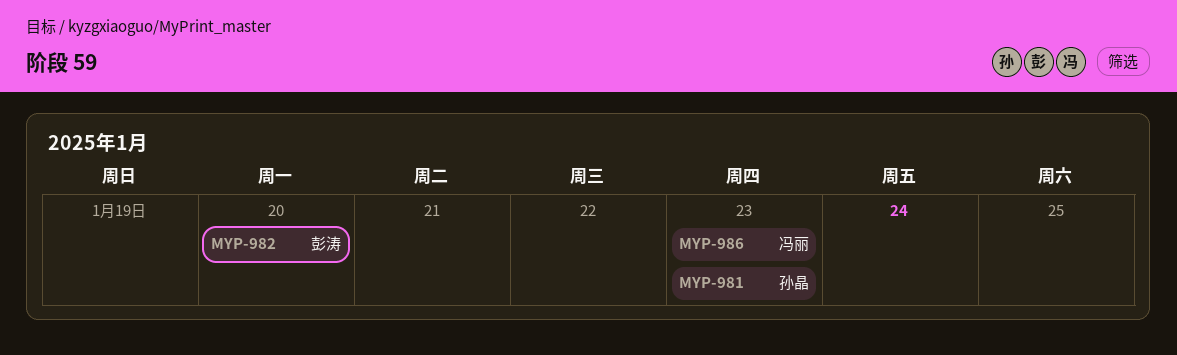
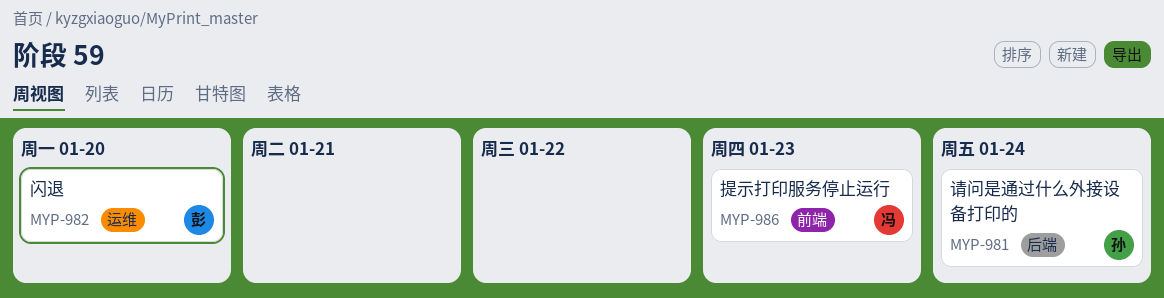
MYP-981, due: Jan 23 -> Jan 24

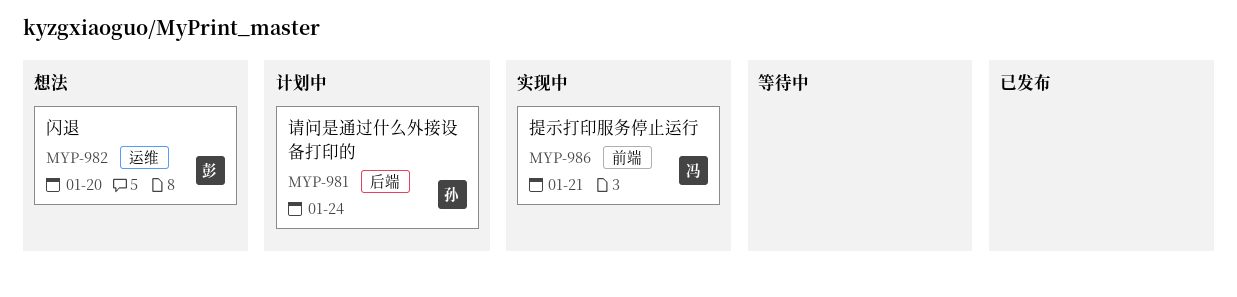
MYP-986, due: Jan 23 -> Jan 21

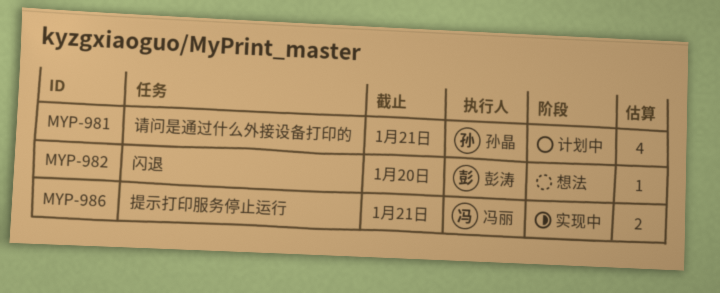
MYP-981, due: Jan 24 -> Jan 21

